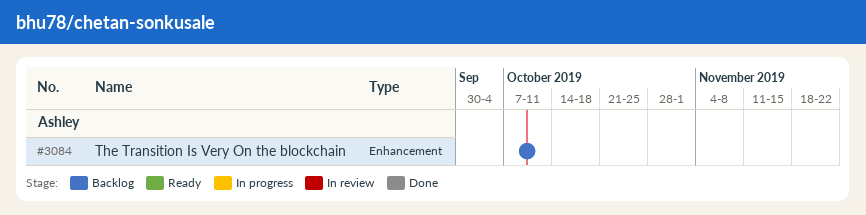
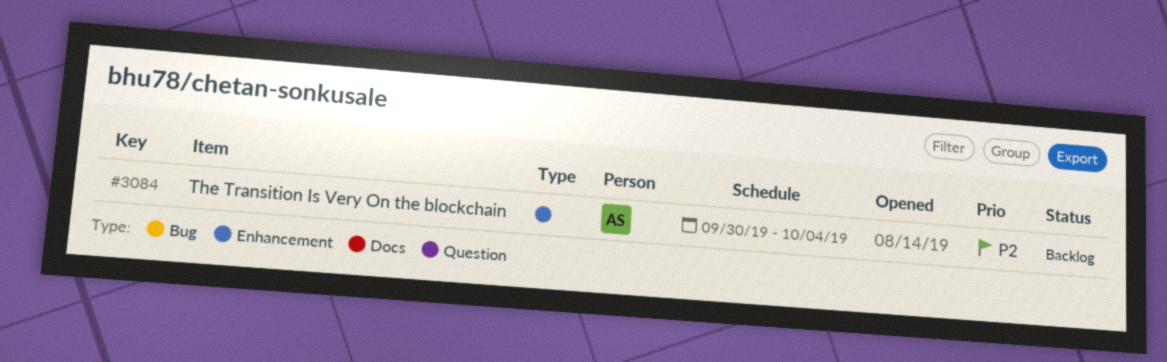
#3084, start: Oct 7 -> Sep 30
#3084, due: Oct 11 -> Oct 4

